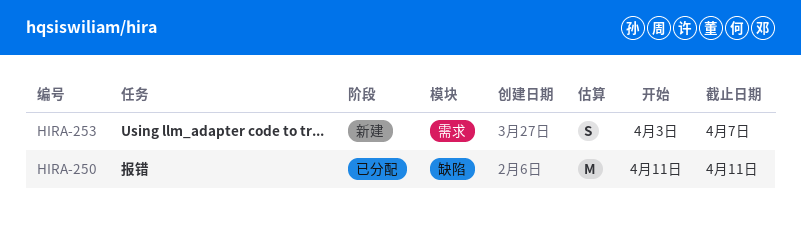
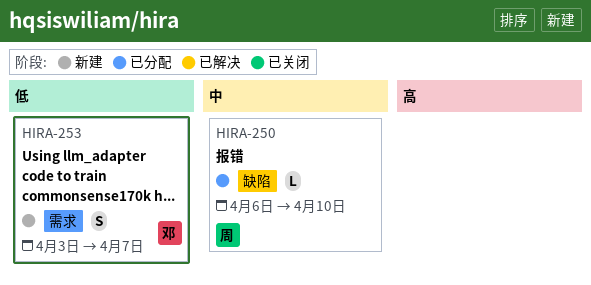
HIRA-250, estimate: M -> L
HIRA-250, start: Apr 11 -> Apr 6
HIRA-250, due: Apr 11 -> Apr 10

